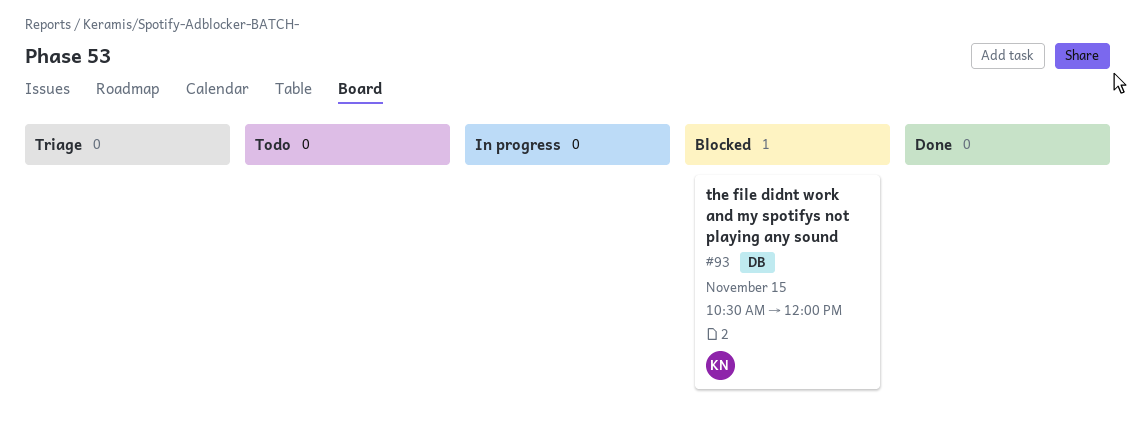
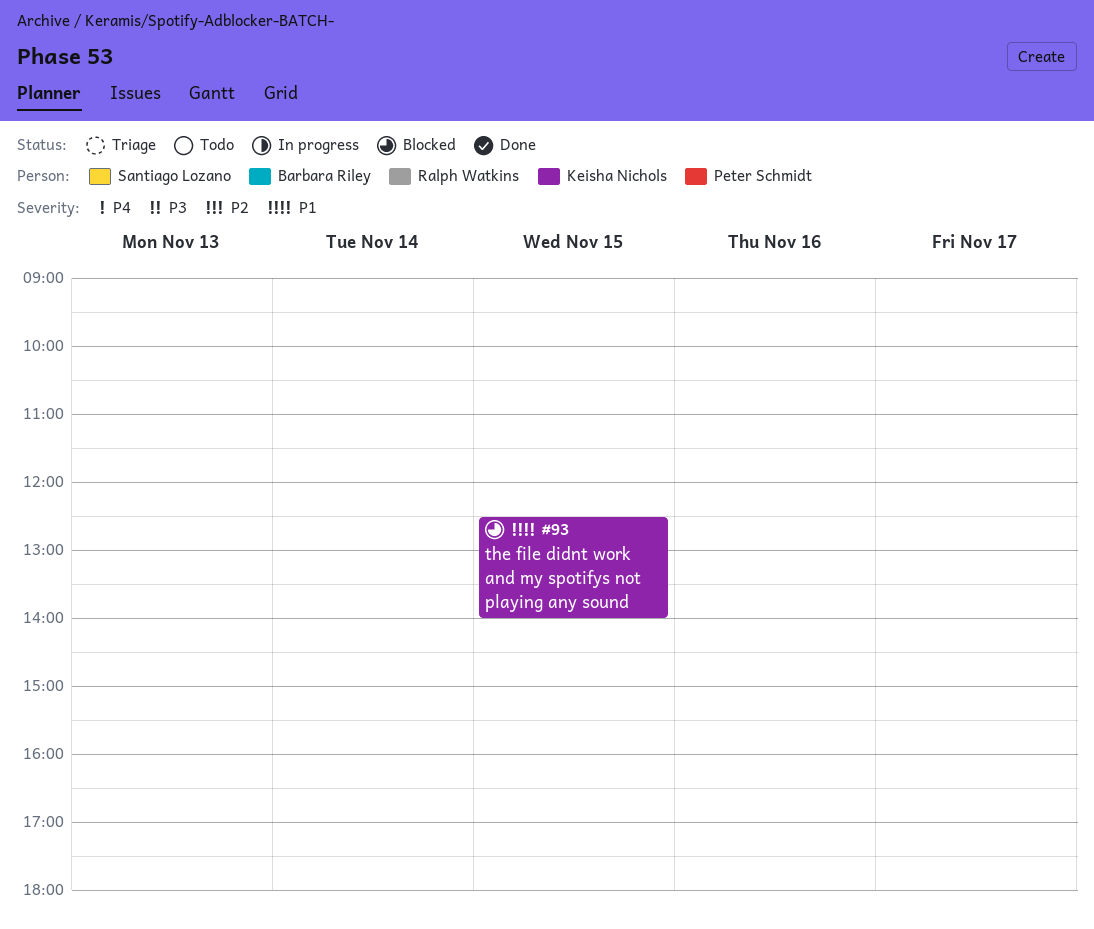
#93, begins: 10:30 -> 12:30
#93, ends: 12:00 -> 14:00

